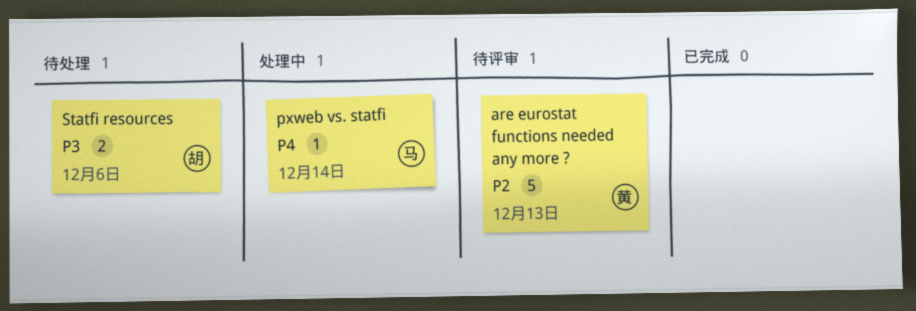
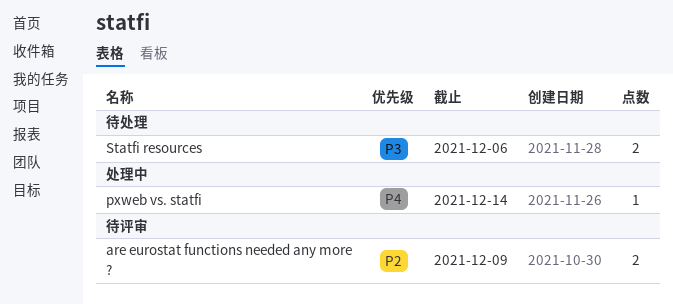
are eurostat functions needed any more ?, estimate: 5 -> 2
are eurostat functions needed any more ?, due: Dec 13 -> Dec 9

